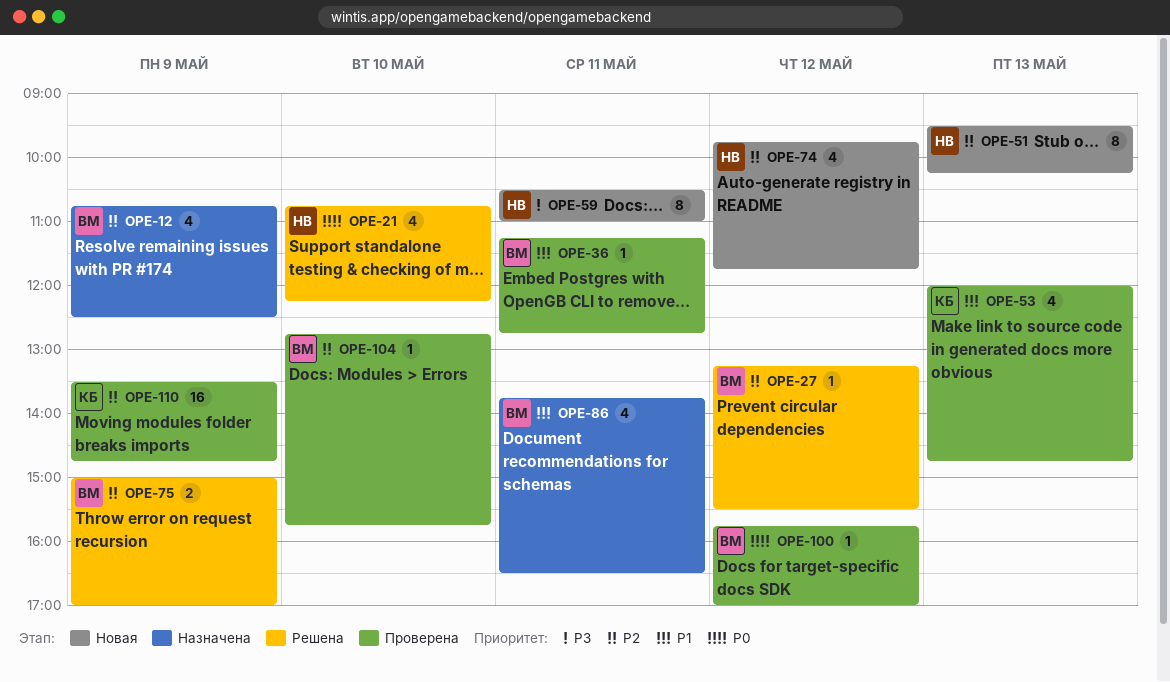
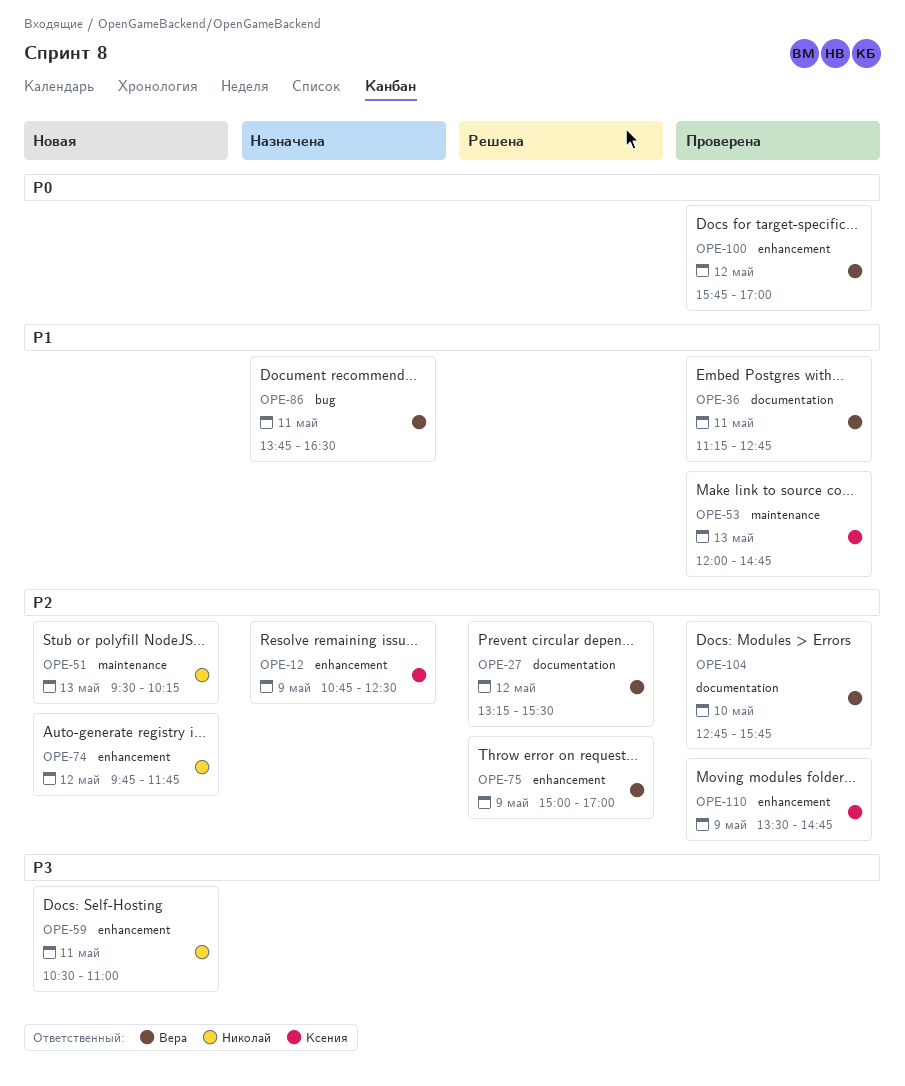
OPE-12, owner: Вера -> Ксения
OPE-21: present -> none

